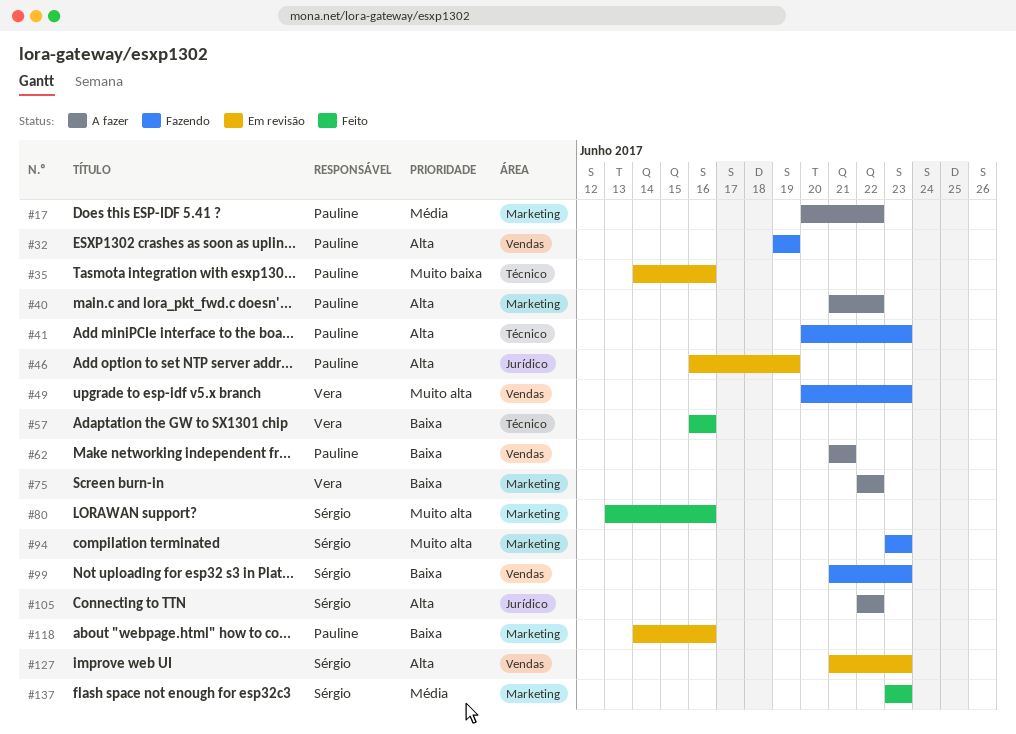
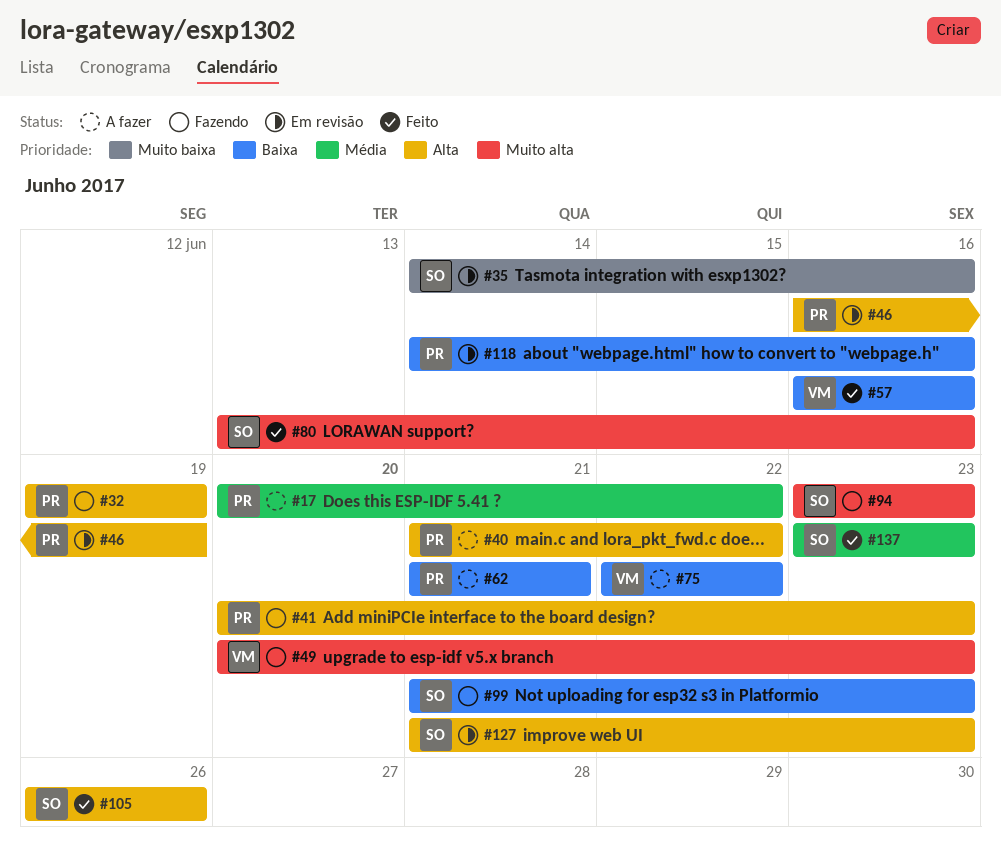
#35, owner: Pauline -> Sérgio
#105, status: A fazer -> Feito
#105, start: Jun 22 -> Jun 26
#105, due: Jun 22 -> Jun 26

